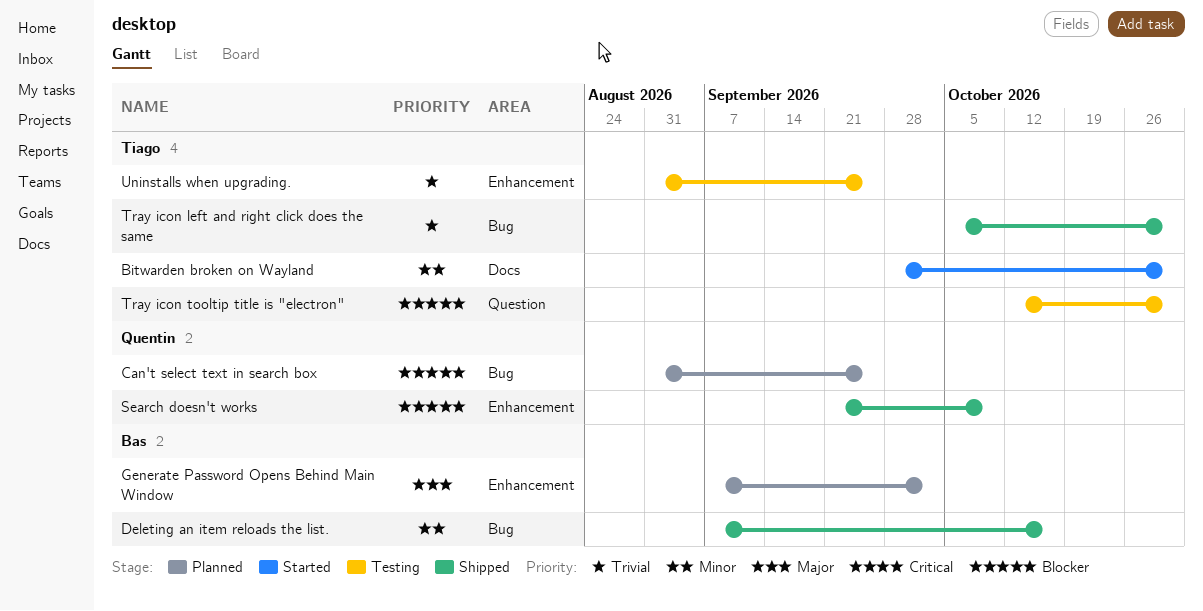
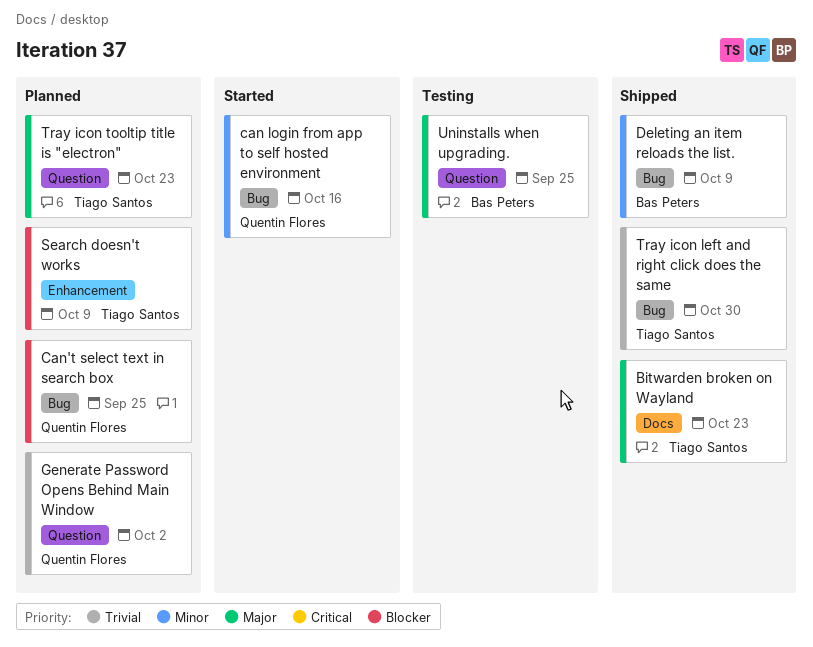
Bitwarden broken on Wayland, status: Started -> Shipped
Bitwarden broken on Wayland, priority: Minor -> Major
Bitwarden broken on Wayland, due: Oct 30 -> Oct 23
can login from app to self hosted environment: none -> present
Deleting an item reloads the list., due: Oct 16 -> Oct 9
Generate Password Opens Behind Main Window, owner: Bas Peters -> Quentin Flores
Generate Password Opens Behind Main Window, priority: Major -> Trivial
Generate Password Opens Behind Main Window, label: Enhancement -> Question
Search doesn't works, status: Shipped -> Planned
Search doesn't works, owner: Quentin Flores -> Tiago Santos
Tray icon tooltip title is "electron", status: Testing -> Planned
Tray icon tooltip title is "electron", priority: Blocker -> Major
Tray icon tooltip title is "electron", due: Oct 30 -> Oct 23
Uninstalls when upgrading., owner: Tiago Santos -> Bas Peters
Uninstalls when upgrading., priority: Trivial -> Major
Uninstalls when upgrading., label: Enhancement -> Question

